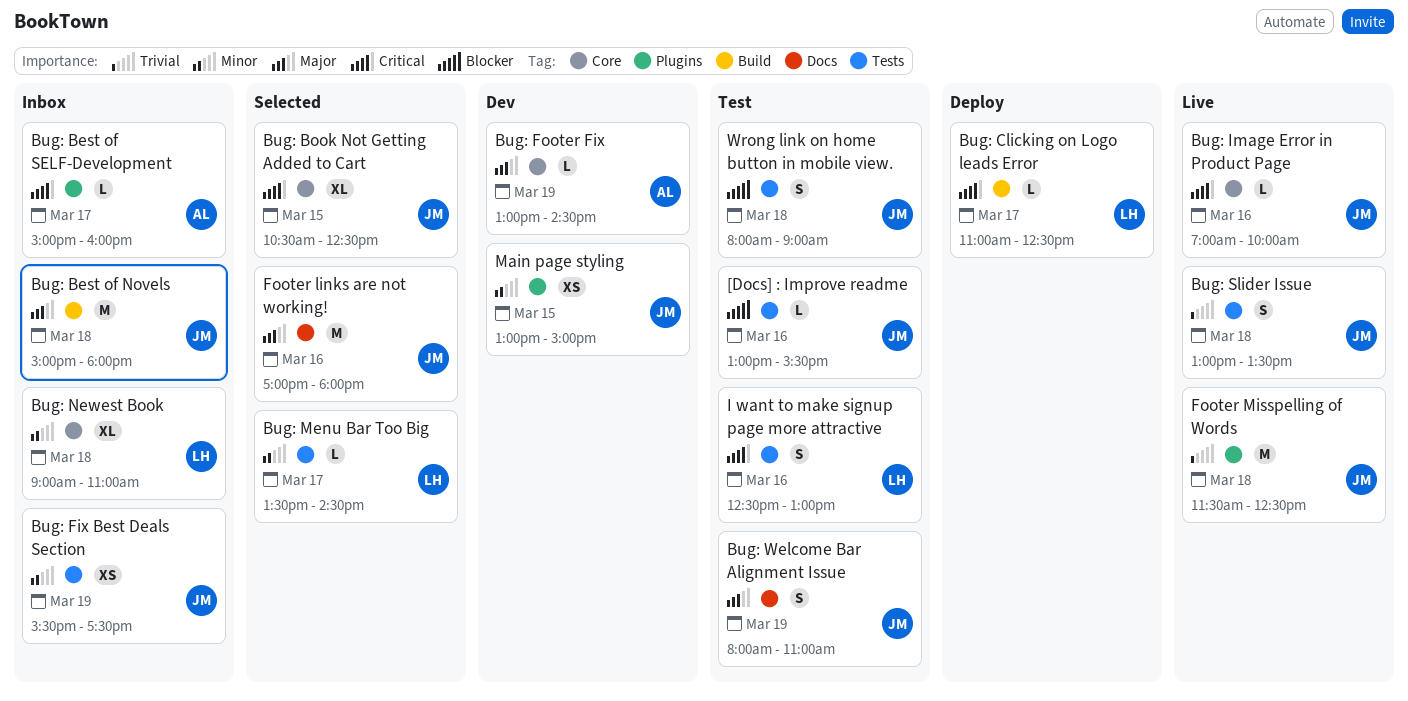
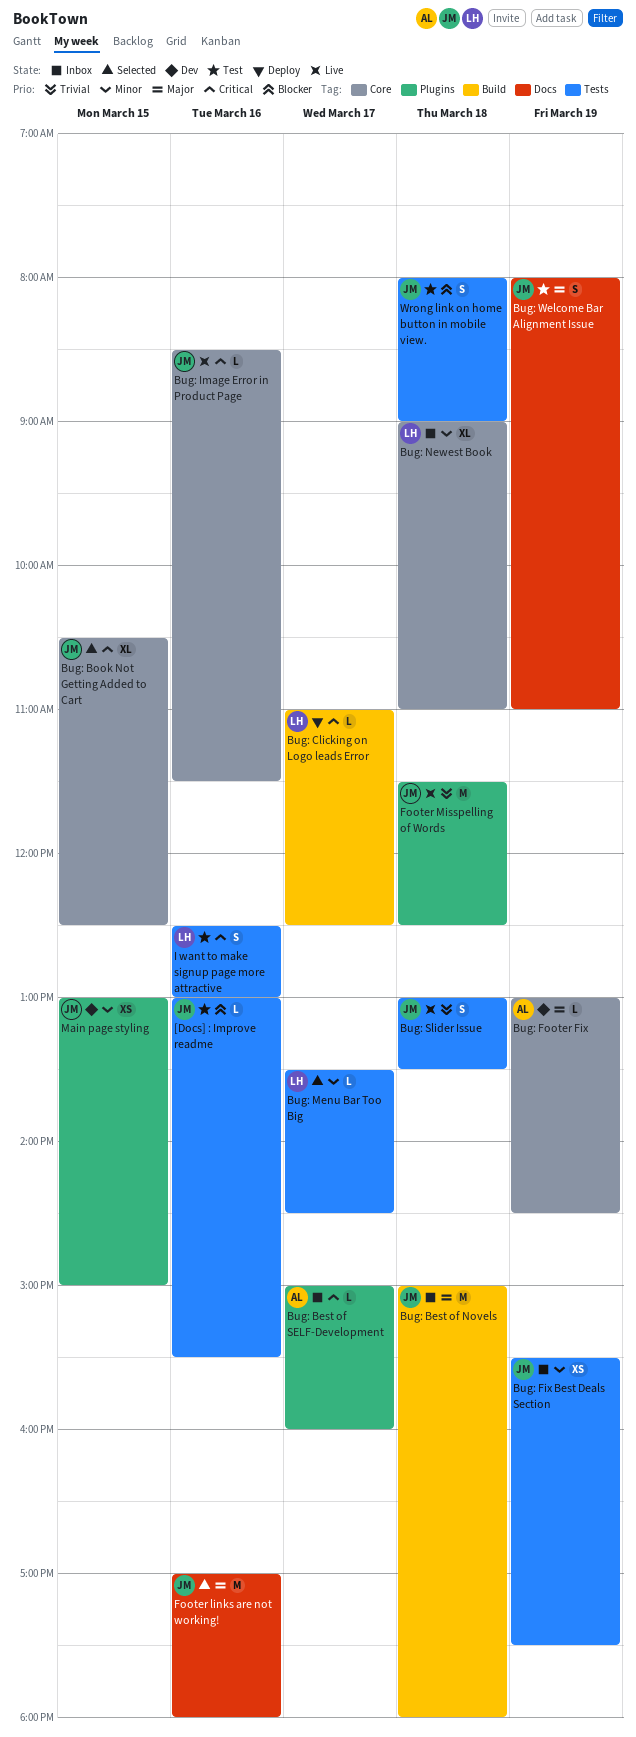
Bug: Image Error in Product Page, begins: 07:00 -> 08:30
Bug: Image Error in Product Page, ends: 10:00 -> 11:30

